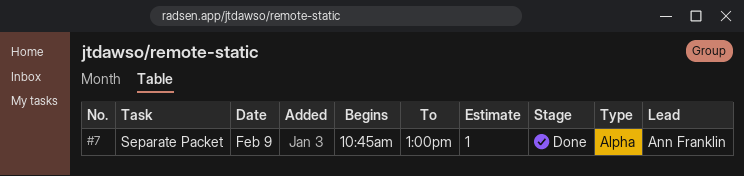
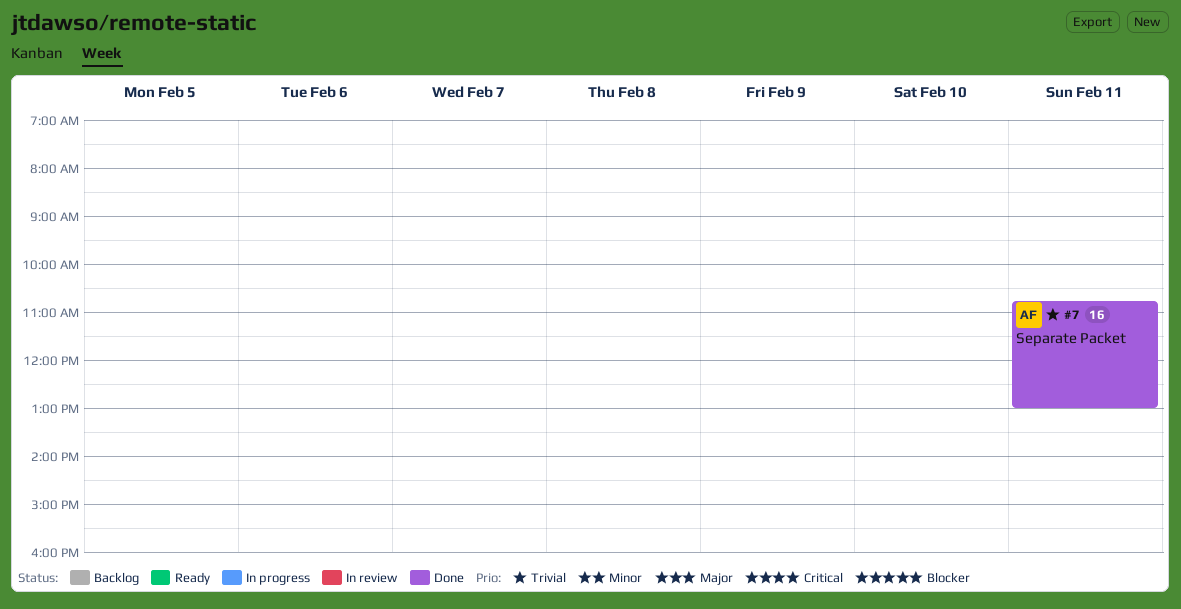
#7, estimate: 1 -> 16
#7, day: Feb 9 -> Feb 11

